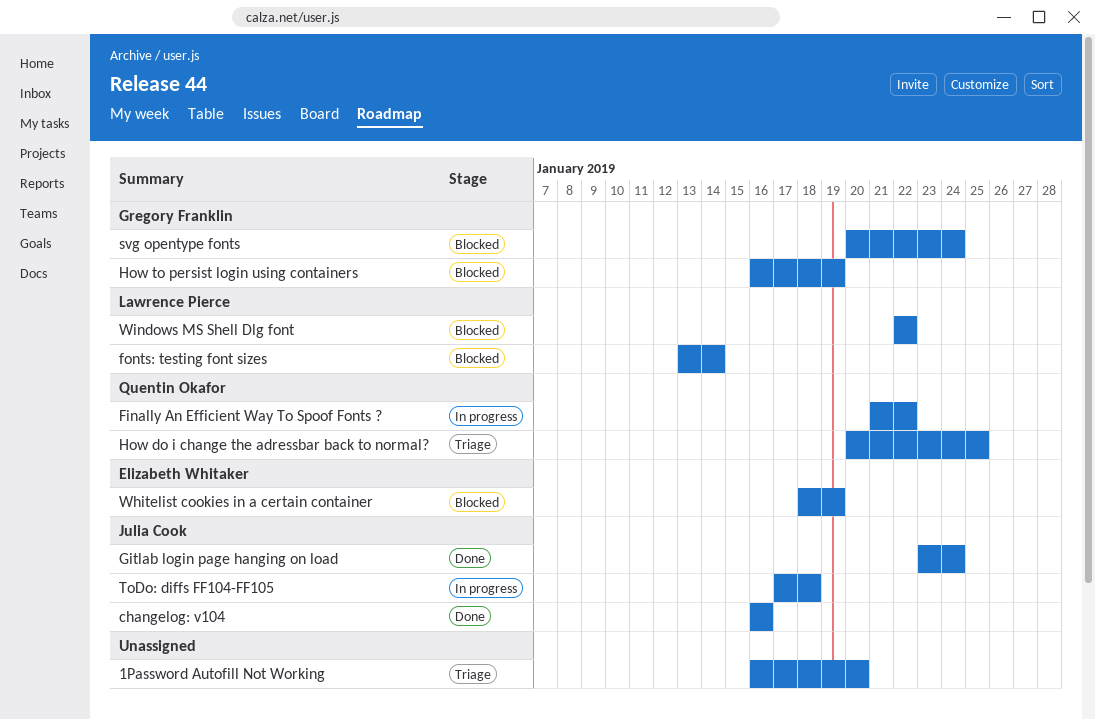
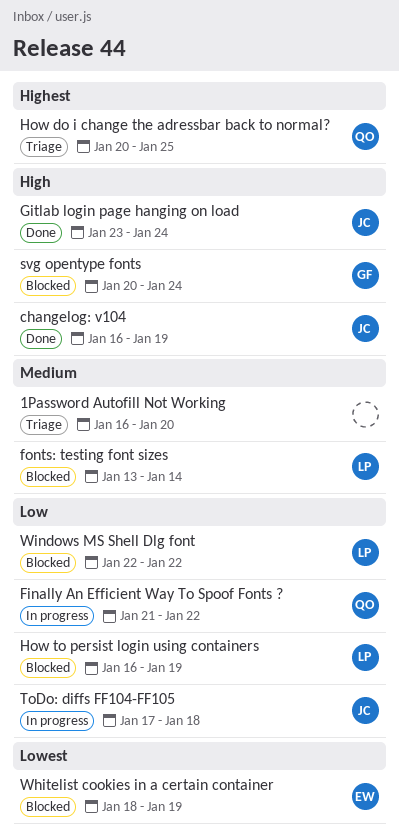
changelog: v104, due: Jan 16 -> Jan 19
How to persist login using containers, owner: Gregory Franklin -> Lawrence Pierce

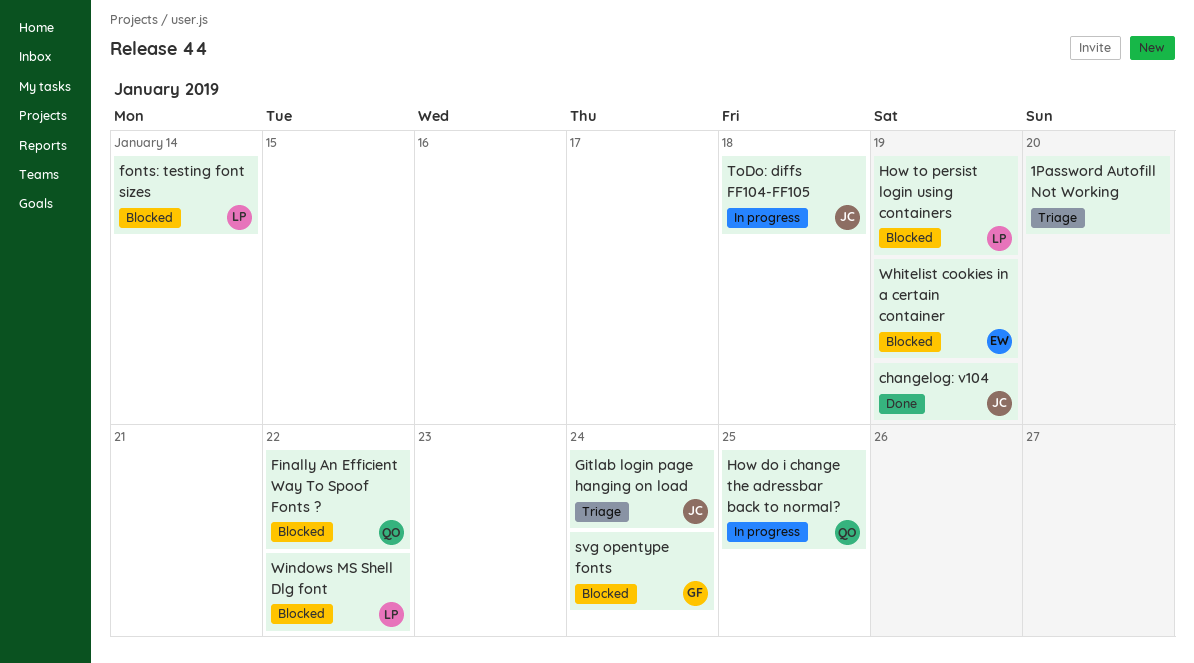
Finally An Efficient Way To Spoof Fonts ?, status: In progress -> Blocked
Gitlab login page hanging on load, status: Done -> Triage
How do i change the adressbar back to normal?, status: Triage -> In progress

